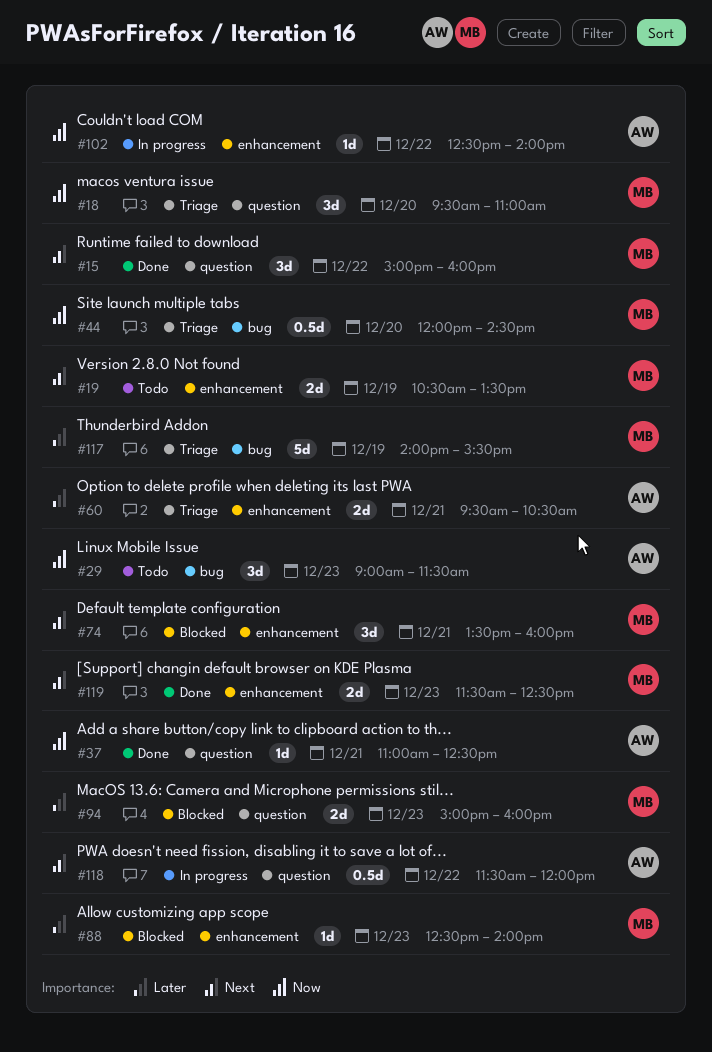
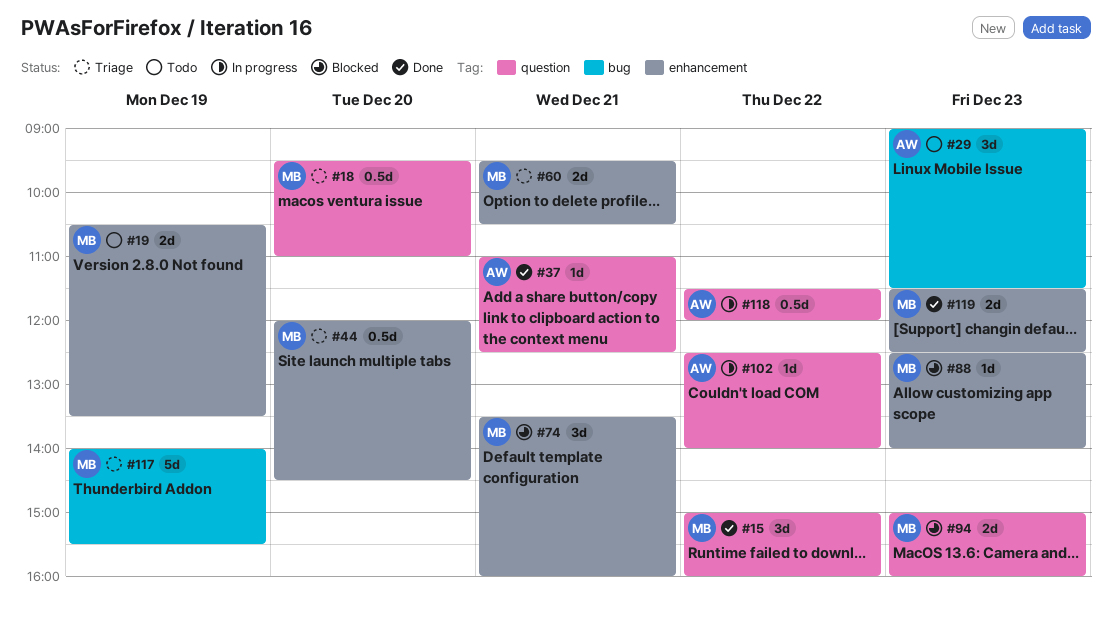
#18, estimate: 3d -> 0.5d
#44, label: bug -> enhancement
#60, owner: AW -> MB
#102, label: enhancement -> question

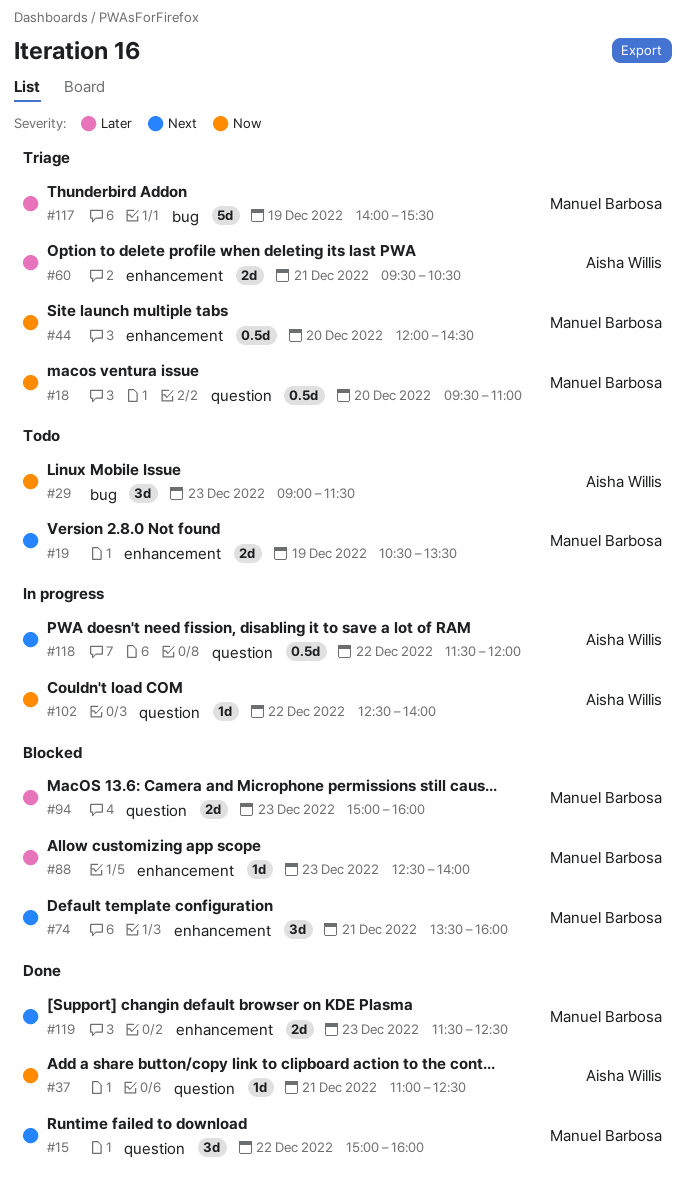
#60, owner: Manuel Barbosa -> Aisha Willis

